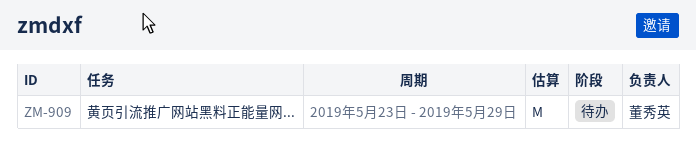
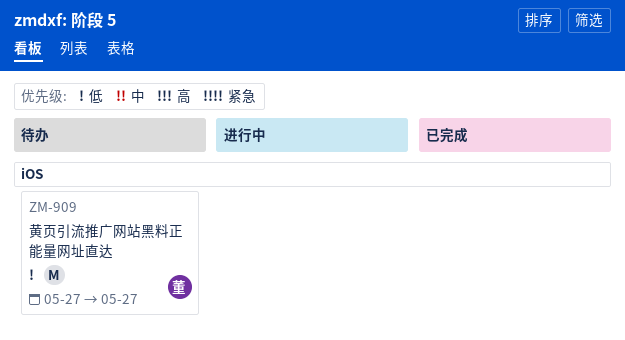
ZM-909, start: May 23 -> May 27
ZM-909, due: May 29 -> May 27

